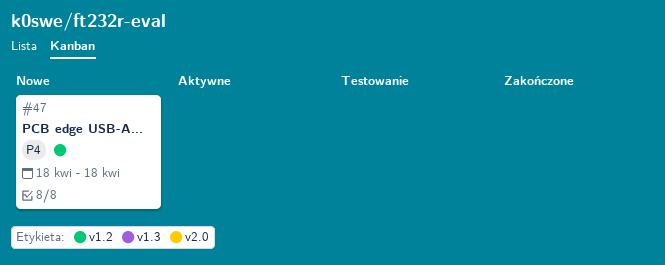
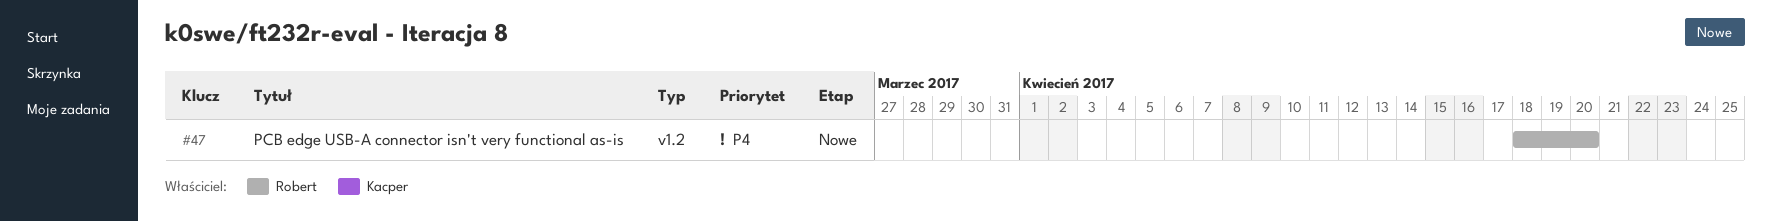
#47, due: Apr 18 -> Apr 20

